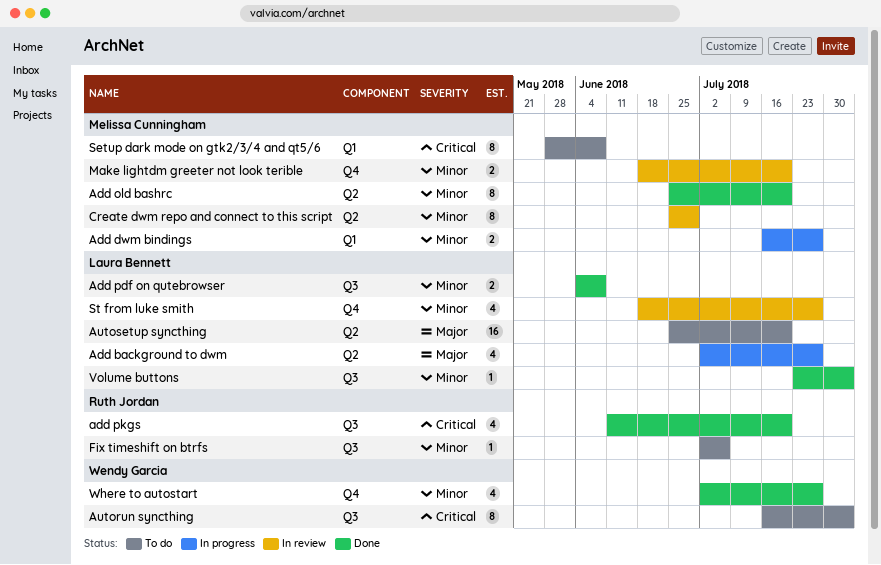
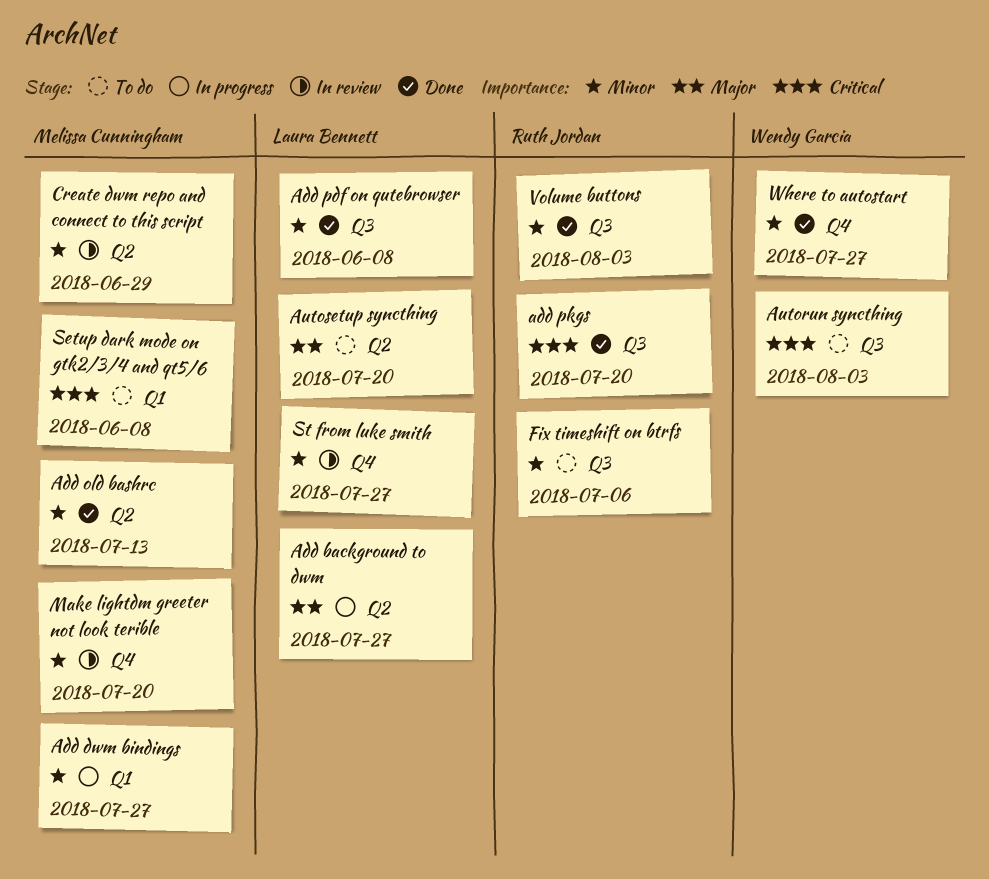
Add old bashrc, due: Jul 20 -> Jul 13
Volume buttons, owner: Laura Bennett -> Ruth Jordan

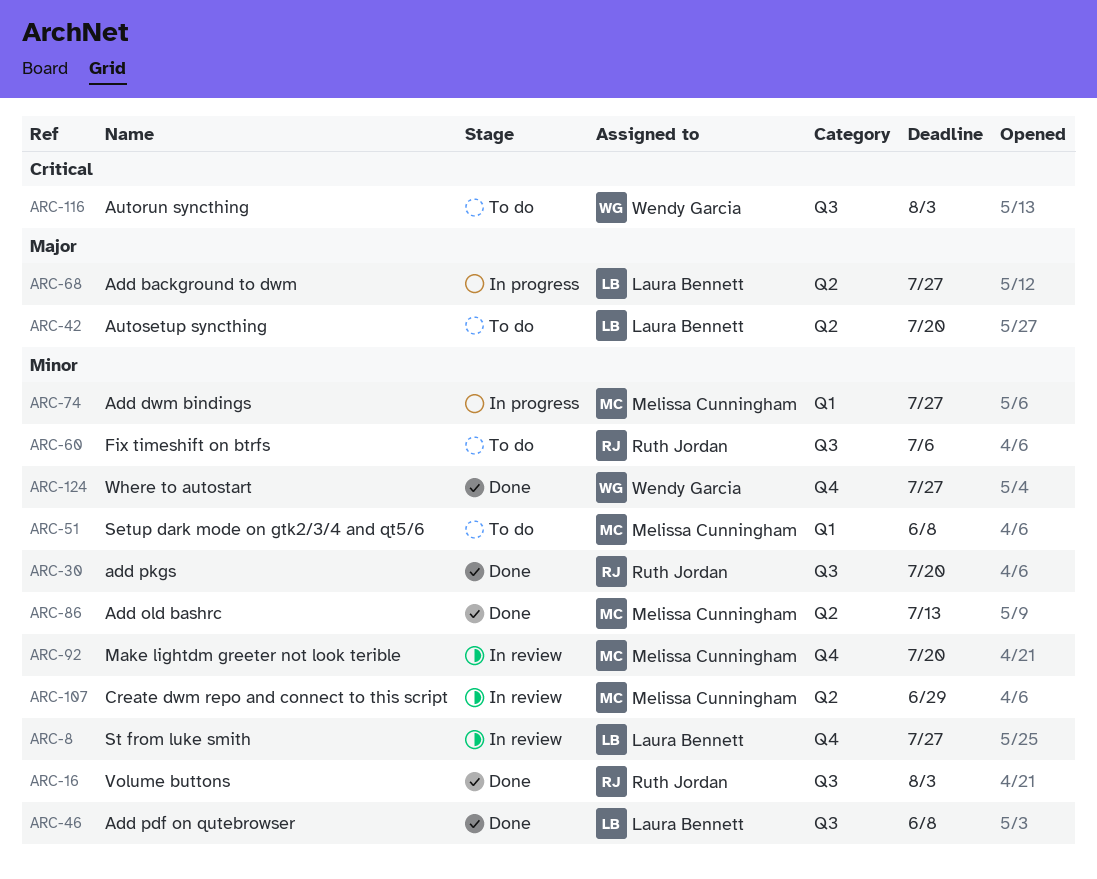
add pkgs, priority: Critical -> Minor
Setup dark mode on gtk2/3/4 and qt5/6, priority: Critical -> Minor

